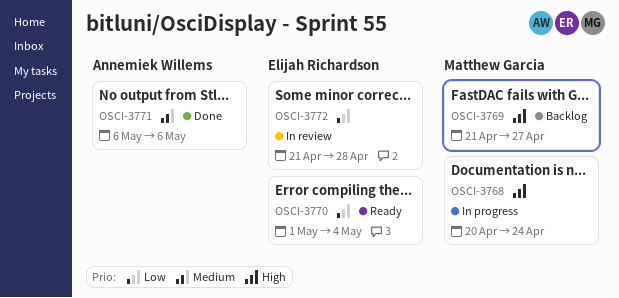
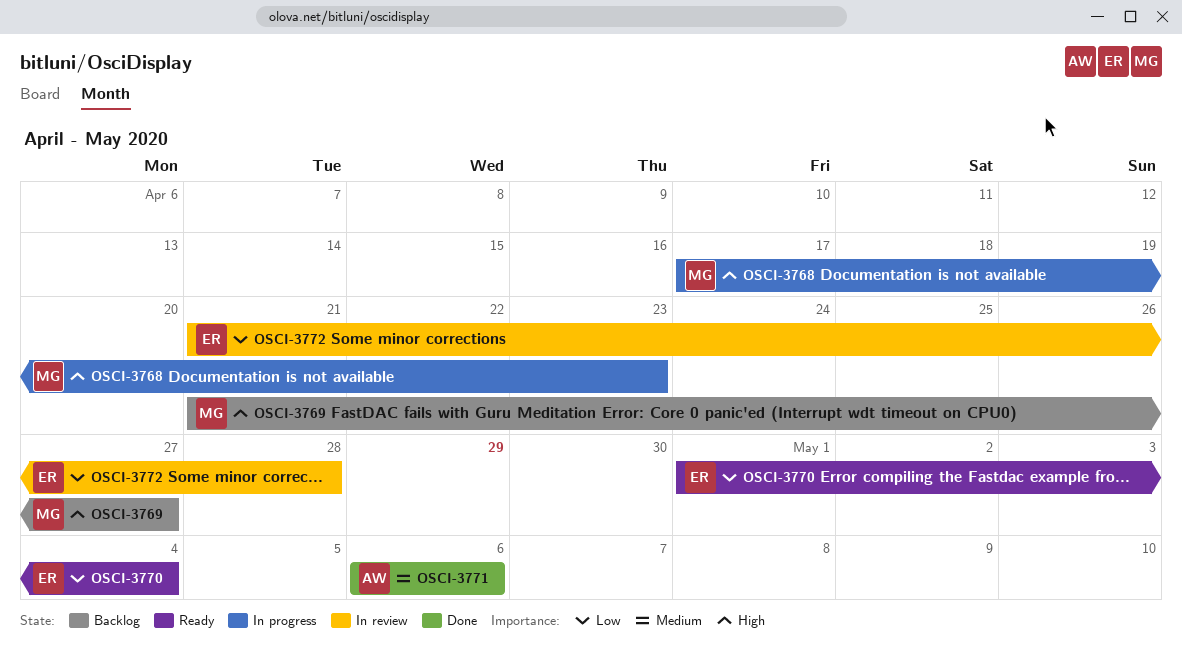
OSCI-3768, start: Apr 20 -> Apr 17
OSCI-3768, due: Apr 24 -> Apr 23

